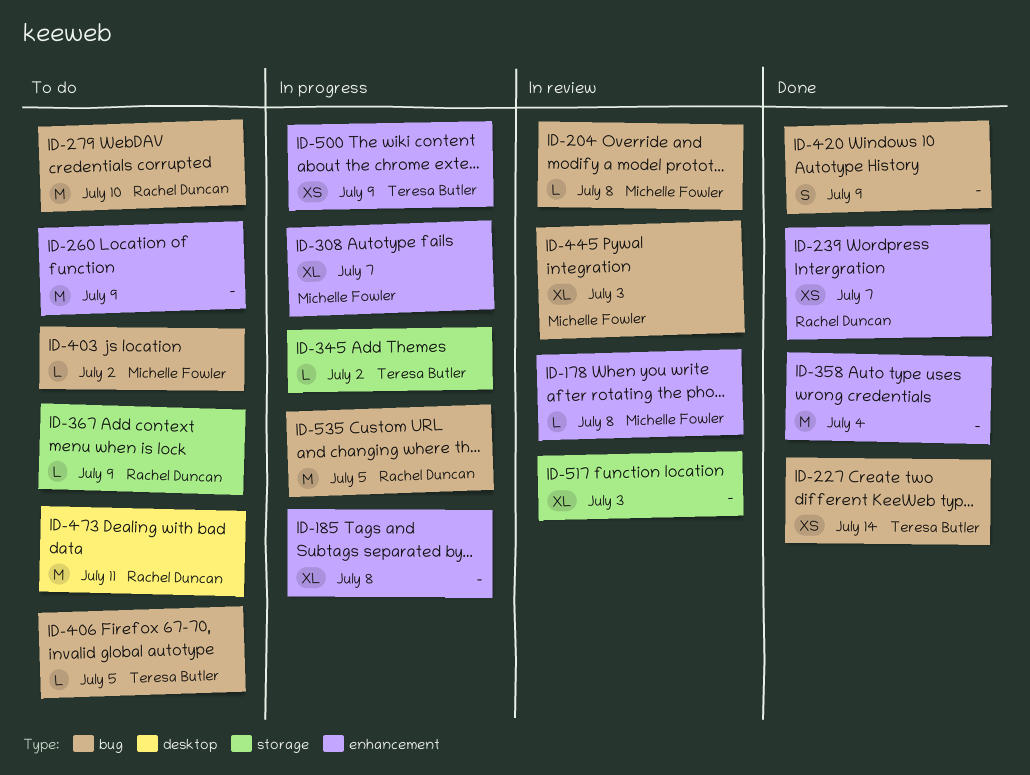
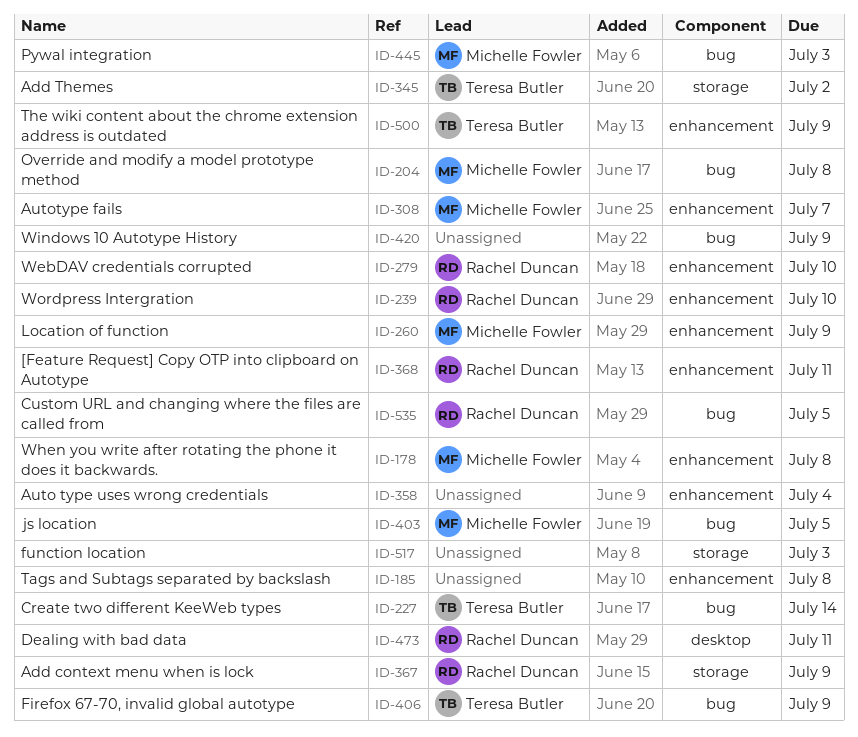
ID-239, due: Jul 7 -> Jul 10
ID-260, owner: none -> Michelle Fowler
ID-279, label: bug -> enhancement
ID-368: none -> present
ID-403, due: Jul 2 -> Jul 5
ID-406, due: Jul 5 -> Jul 9

